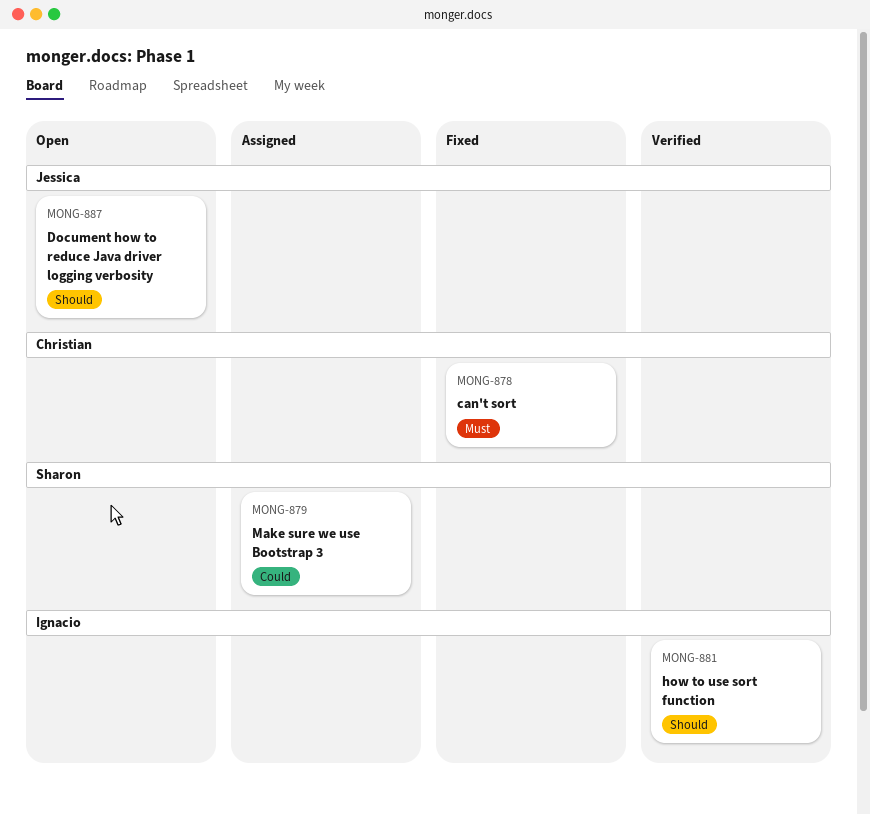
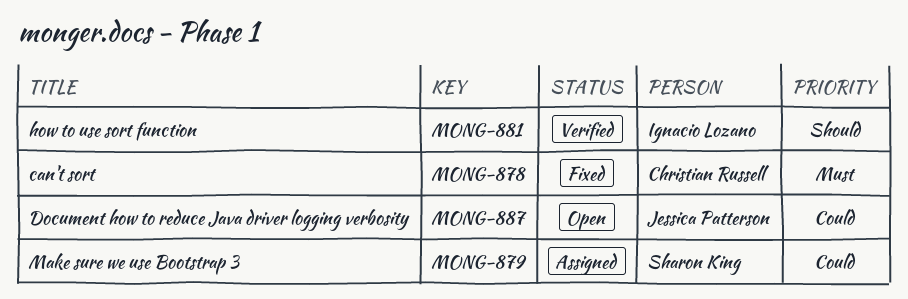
MONG-887, priority: Should -> Could

